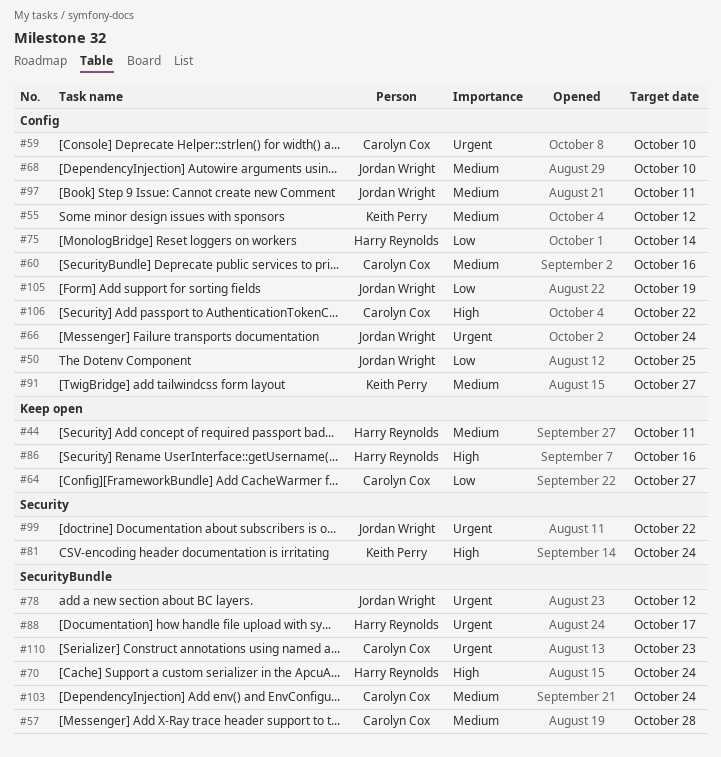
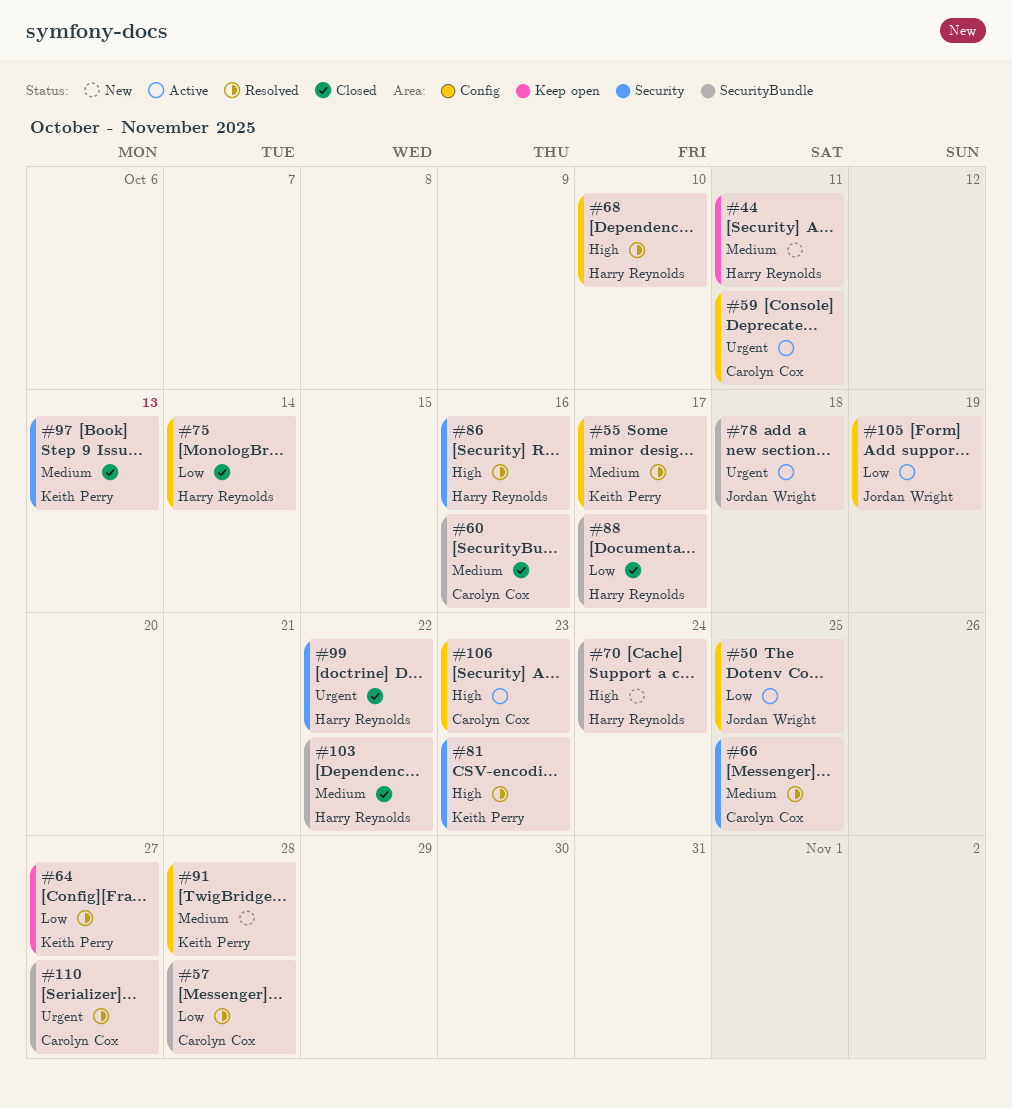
#55, due: Oct 12 -> Oct 17
#57, priority: Medium -> Low
#59, due: Oct 10 -> Oct 11
#60, label: Config -> SecurityBundle
#64, owner: Carolyn Cox -> Keith Perry
#66, owner: Jordan Wright -> Carolyn Cox
#66, priority: Urgent -> Medium
#66, label: Config -> Security
#66, due: Oct 24 -> Oct 25
#68, owner: Jordan Wright -> Harry Reynolds
#68, priority: Medium -> High
#78, due: Oct 12 -> Oct 18
#81, due: Oct 24 -> Oct 23
#86, label: Keep open -> Security
#88, priority: Urgent -> Low
#91, due: Oct 27 -> Oct 28
#97, owner: Jordan Wright -> Keith Perry
#97, label: Config -> Security
#97, due: Oct 11 -> Oct 13
#99, owner: Jordan Wright -> Harry Reynolds
#103, owner: Carolyn Cox -> Harry Reynolds
#103, due: Oct 24 -> Oct 22
#106, due: Oct 22 -> Oct 23
#110, due: Oct 23 -> Oct 27

